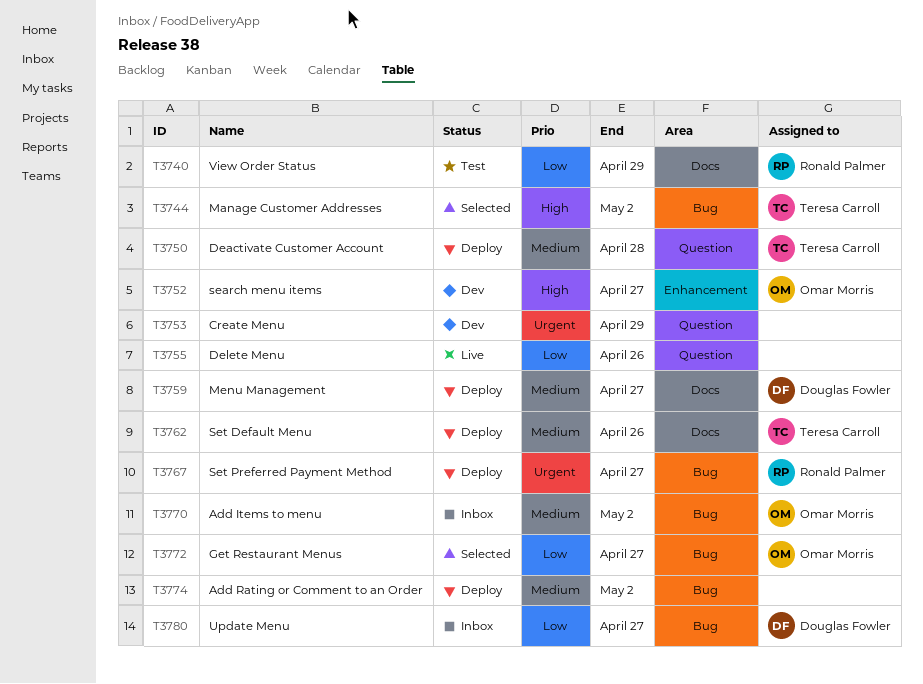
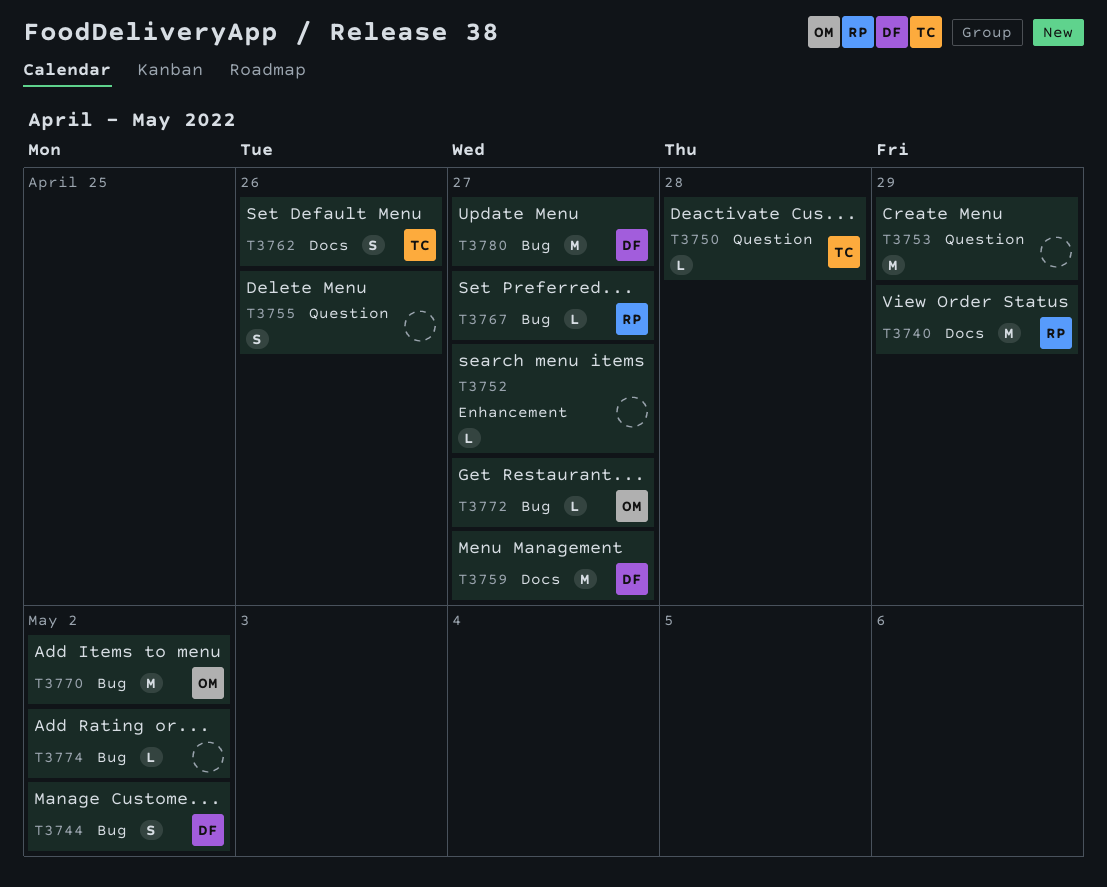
T3744, owner: Teresa Carroll -> Douglas Fowler
T3752, owner: Omar Morris -> none

